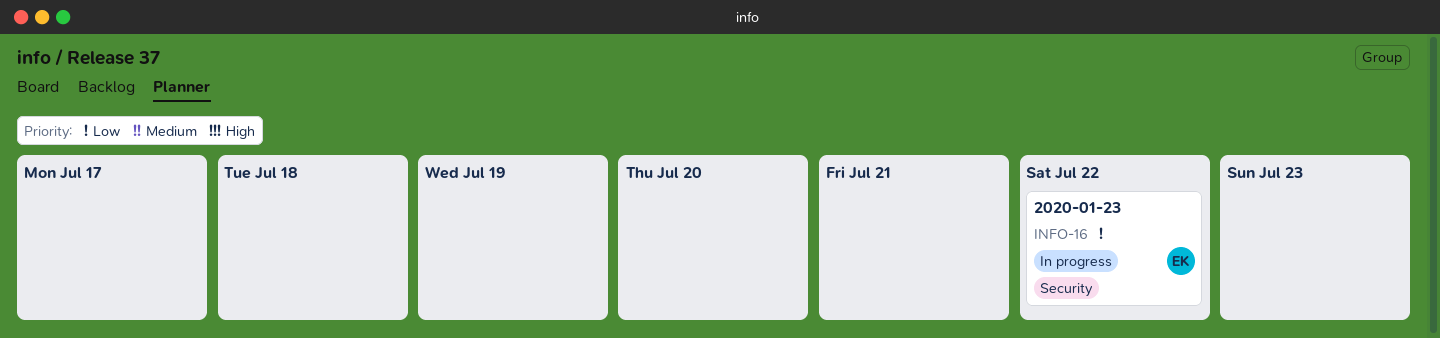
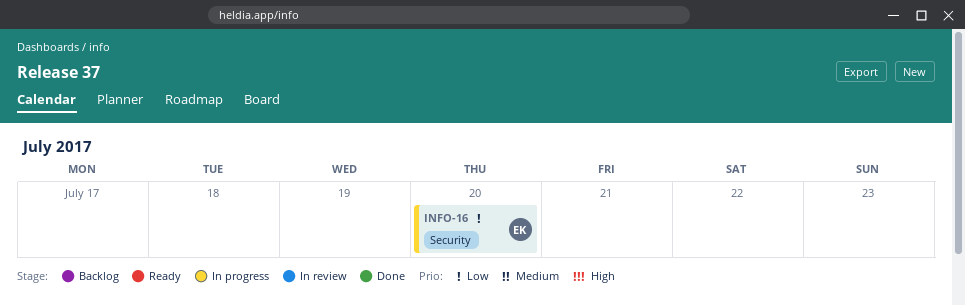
INFO-16, due: Jul 22 -> Jul 20

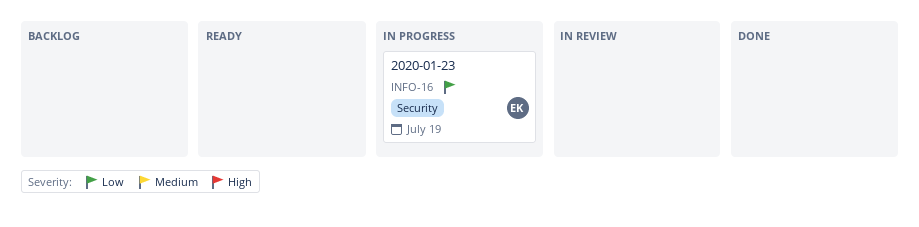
INFO-16, due: Jul 20 -> Jul 19

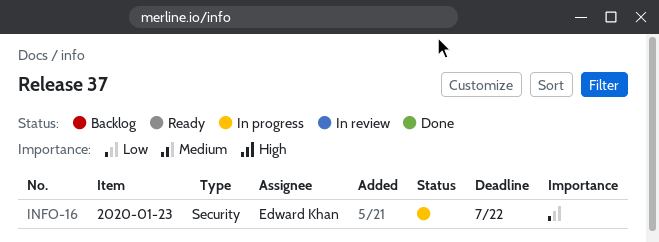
INFO-16, due: Jul 19 -> Jul 22

